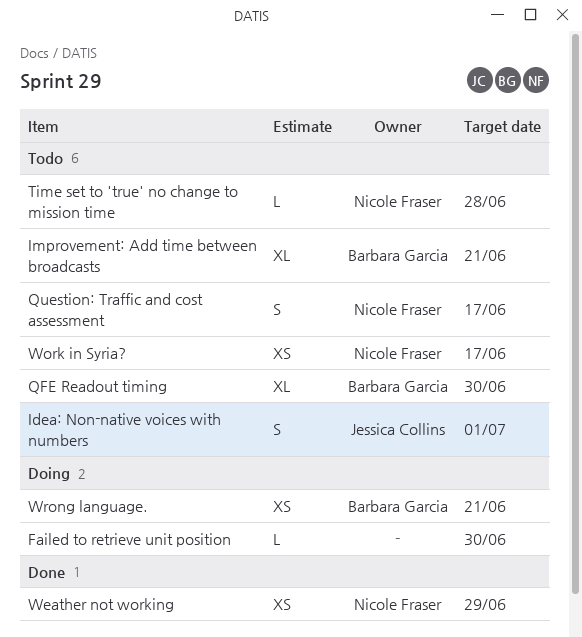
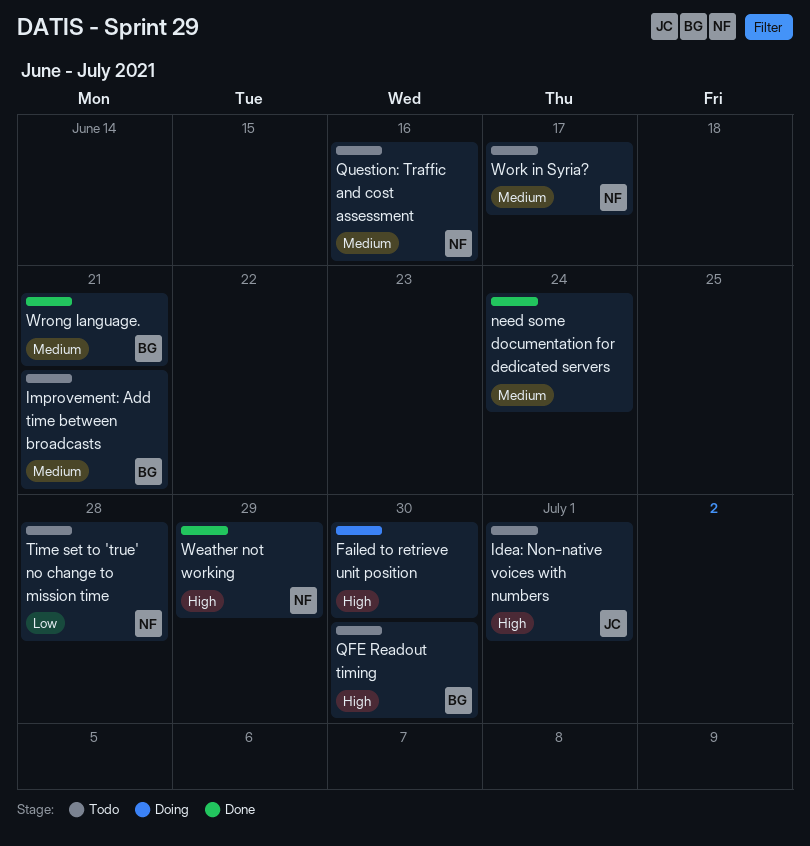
need some documentation for dedicated servers: none -> present
Question: Traffic and cost assessment, due: Jun 17 -> Jun 16
Wrong language., status: Doing -> Done

